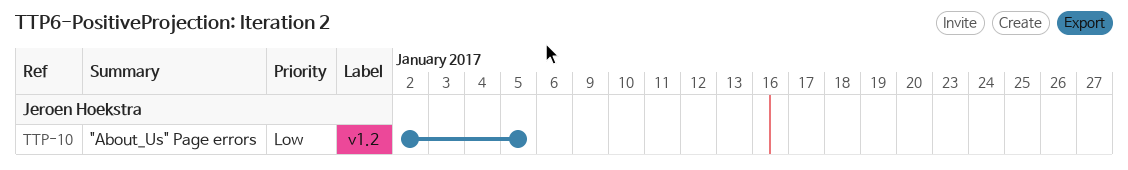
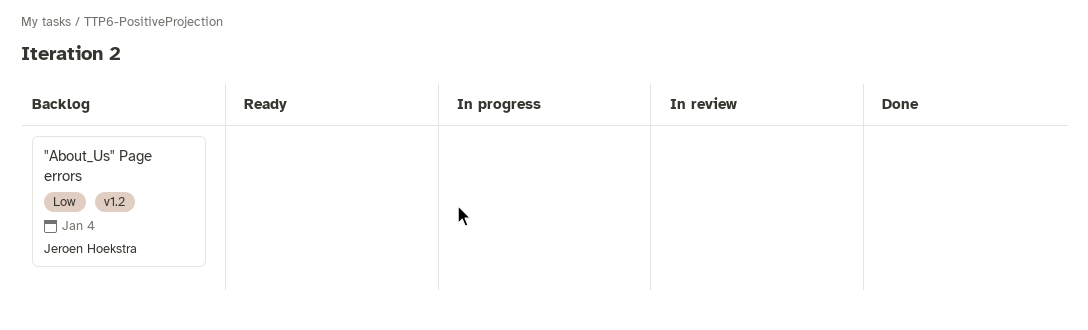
"About_Us" Page errors, due: Jan 5 -> Jan 4

